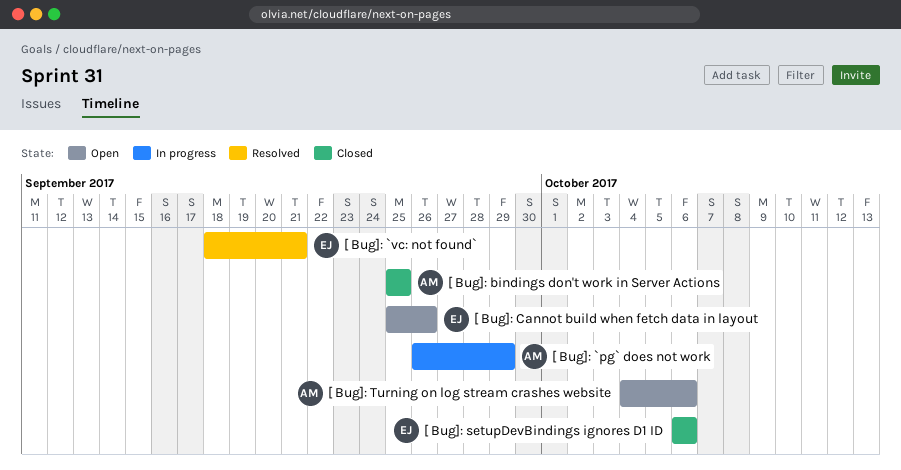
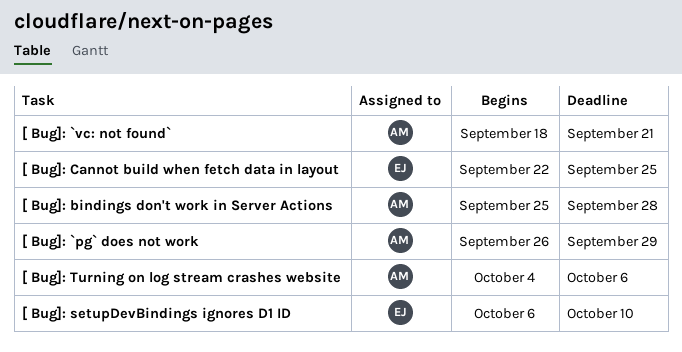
[ Bug]: `vc: not found`, owner: EJ -> AM
[ Bug]: bindings don't work in Server Actions, due: Sep 25 -> Sep 28
[ Bug]: Cannot build when fetch data in layout, start: Sep 25 -> Sep 22
[ Bug]: Cannot build when fetch data in layout, due: Sep 26 -> Sep 25
[ Bug]: setupDevBindings ignores D1 ID, due: Oct 6 -> Oct 10

